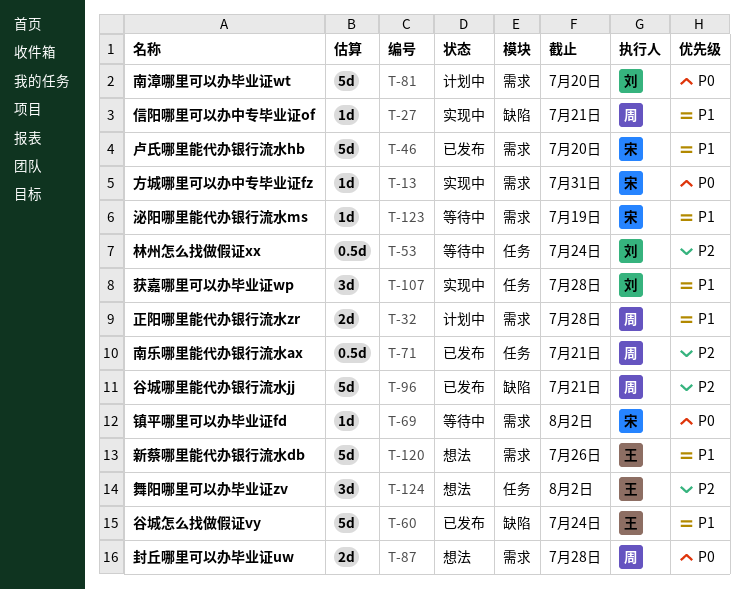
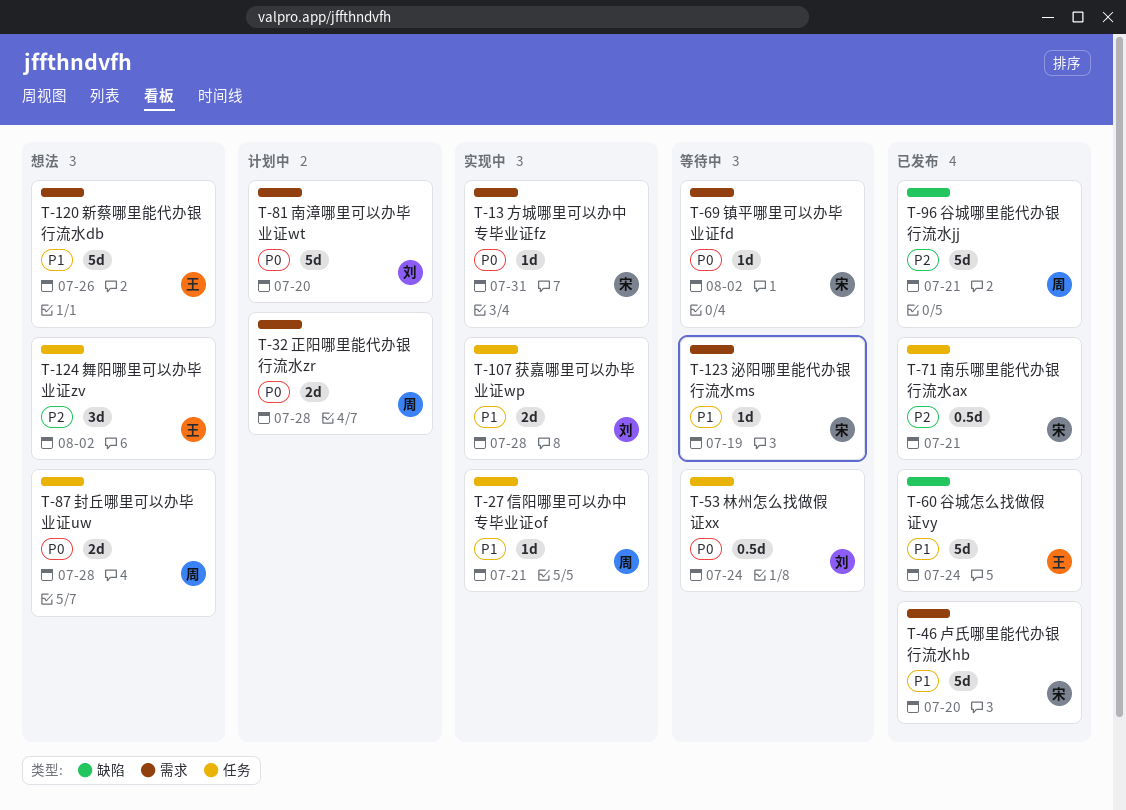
T-27, label: 缺陷 -> 任务
T-32, priority: P1 -> P0
T-53, priority: P2 -> P0
T-71, owner: 周 -> 宋
T-87, label: 需求 -> 任务
T-107, estimate: 3d -> 2d

